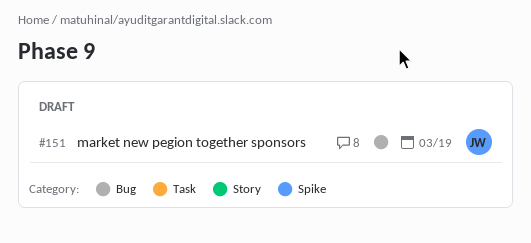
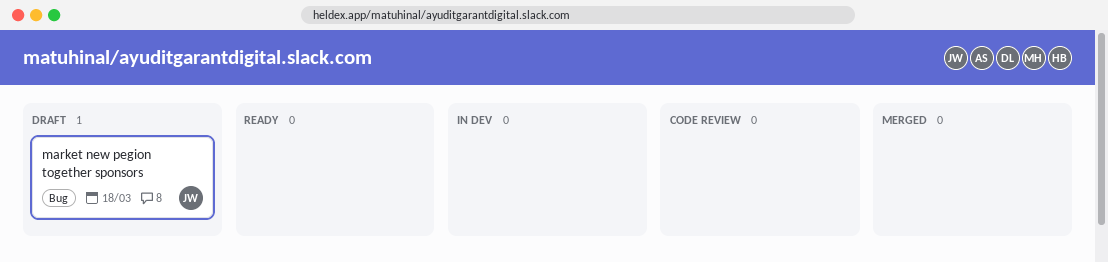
market new pegion together sponsors, due: Mar 19 -> Mar 18

